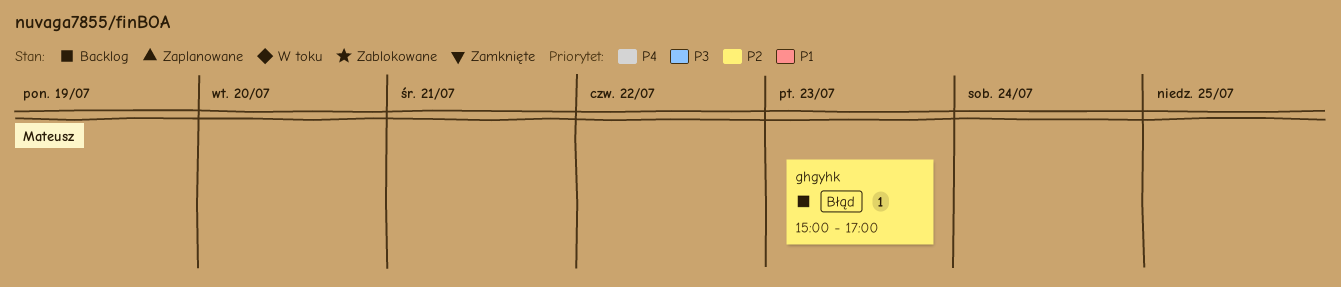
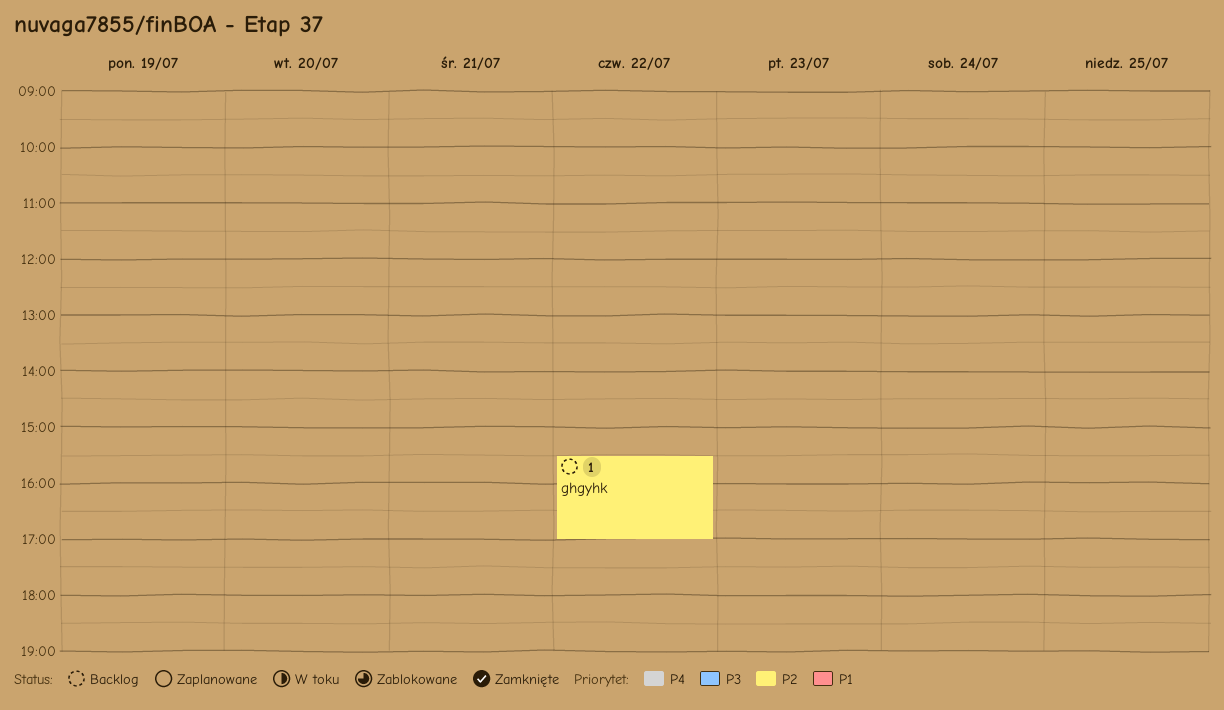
ghgyhk, day: Jul 23 -> Jul 22
ghgyhk, begins: 15:00 -> 15:30

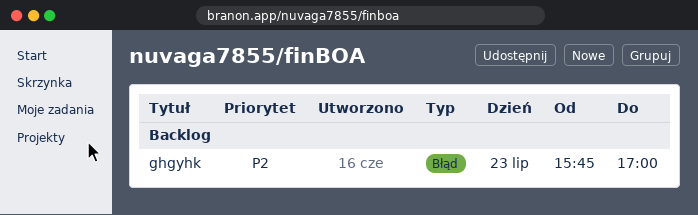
ghgyhk, day: Jul 22 -> Jul 23
ghgyhk, begins: 15:30 -> 15:45

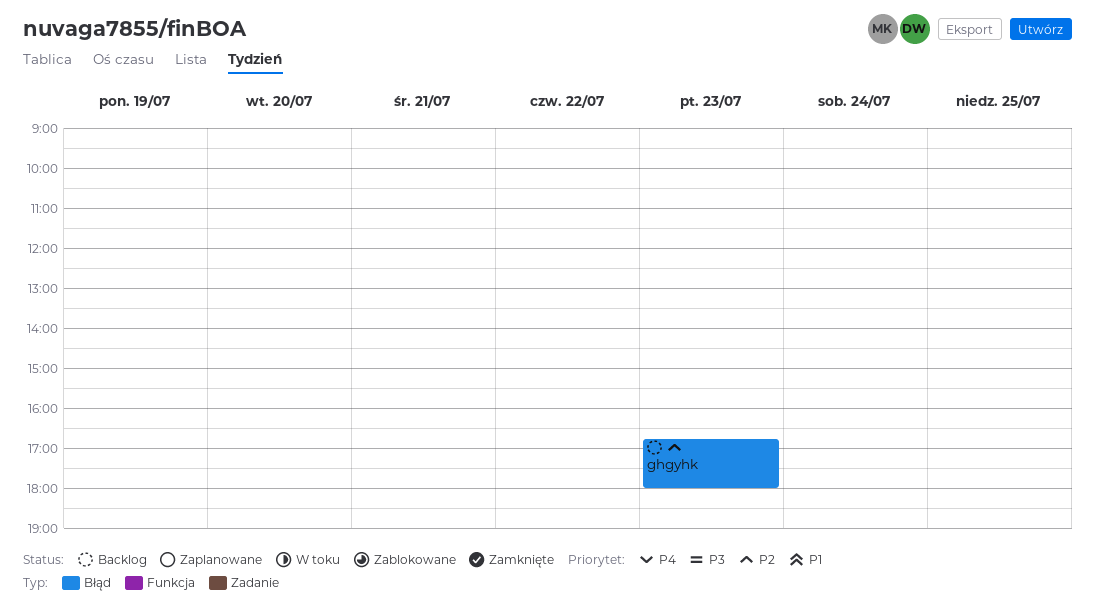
ghgyhk, begins: 15:45 -> 16:45
ghgyhk, ends: 17:00 -> 18:00

